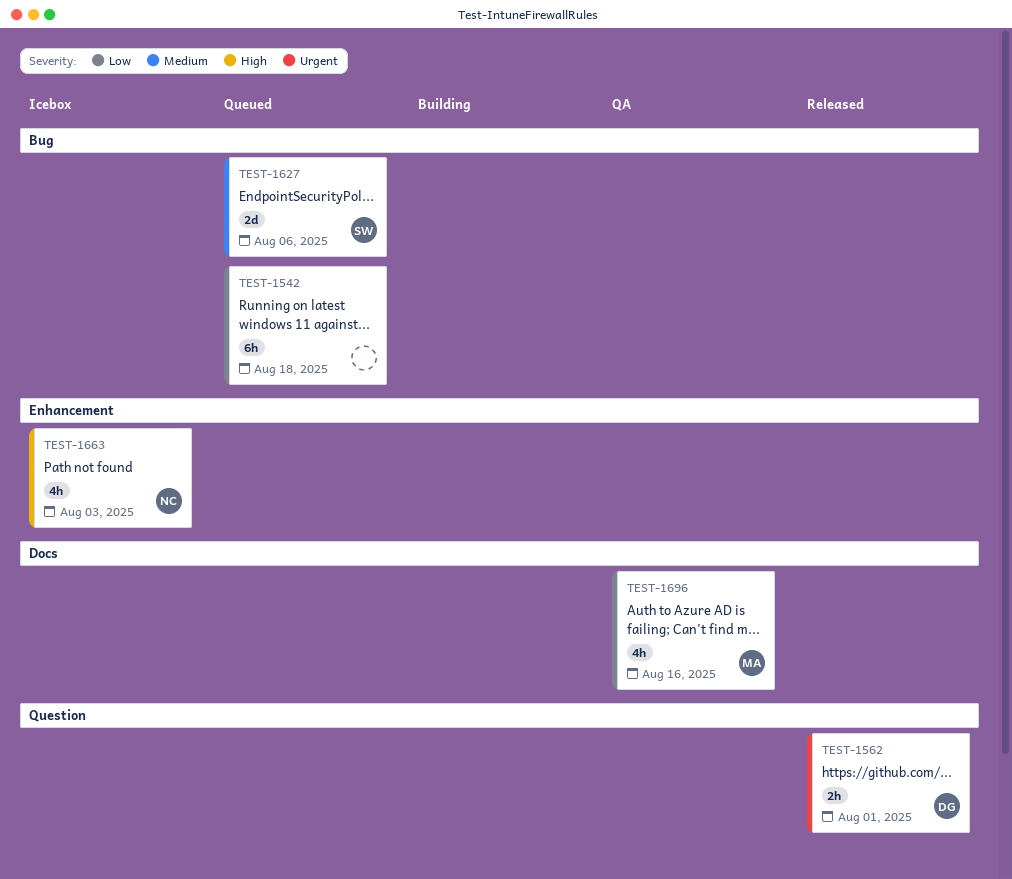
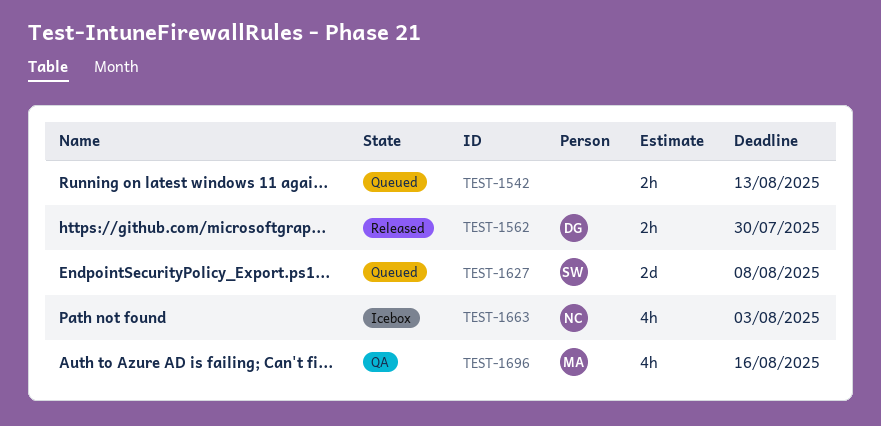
TEST-1542, estimate: 6h -> 2h
TEST-1542, due: Aug 18 -> Aug 13
TEST-1562, due: Aug 1 -> Jul 30
TEST-1627, due: Aug 6 -> Aug 8

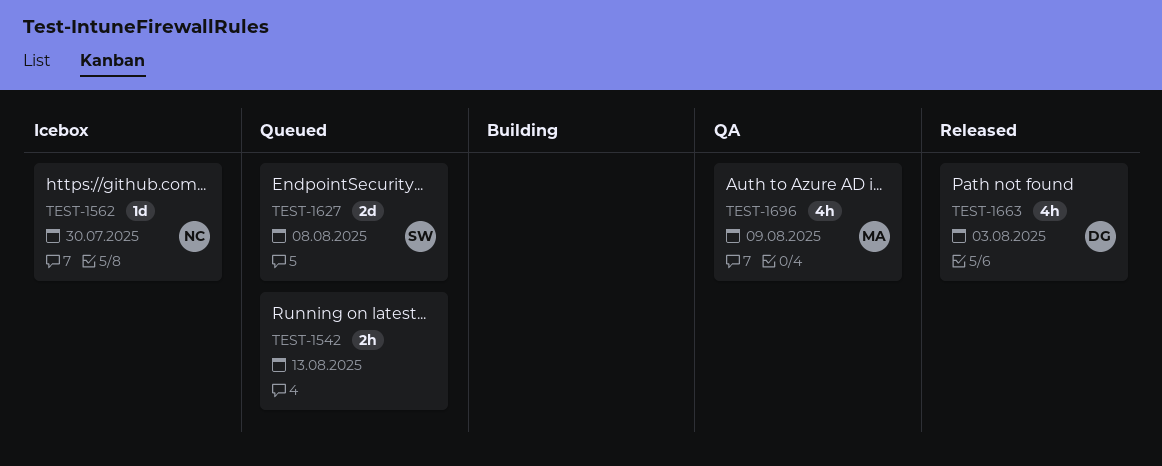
TEST-1562, status: Released -> Icebox
TEST-1562, owner: DG -> NC
TEST-1562, estimate: 2h -> 1d
TEST-1663, status: Icebox -> Released
TEST-1663, owner: NC -> DG
TEST-1696, due: Aug 16 -> Aug 9

